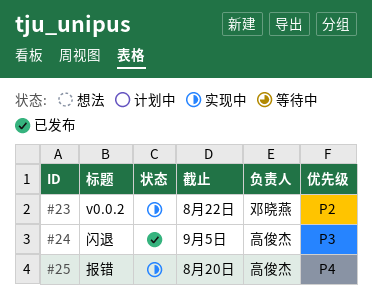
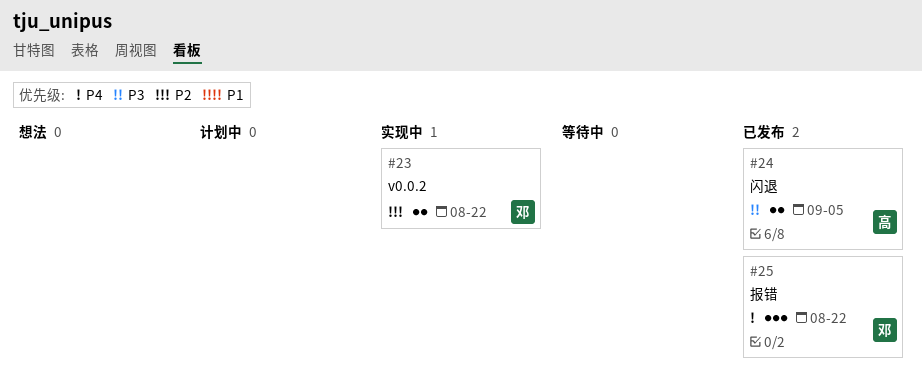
#25, status: 实现中 -> 已发布
#25, owner: 高俊杰 -> 邓晓燕
#25, due: Aug 20 -> Aug 22

